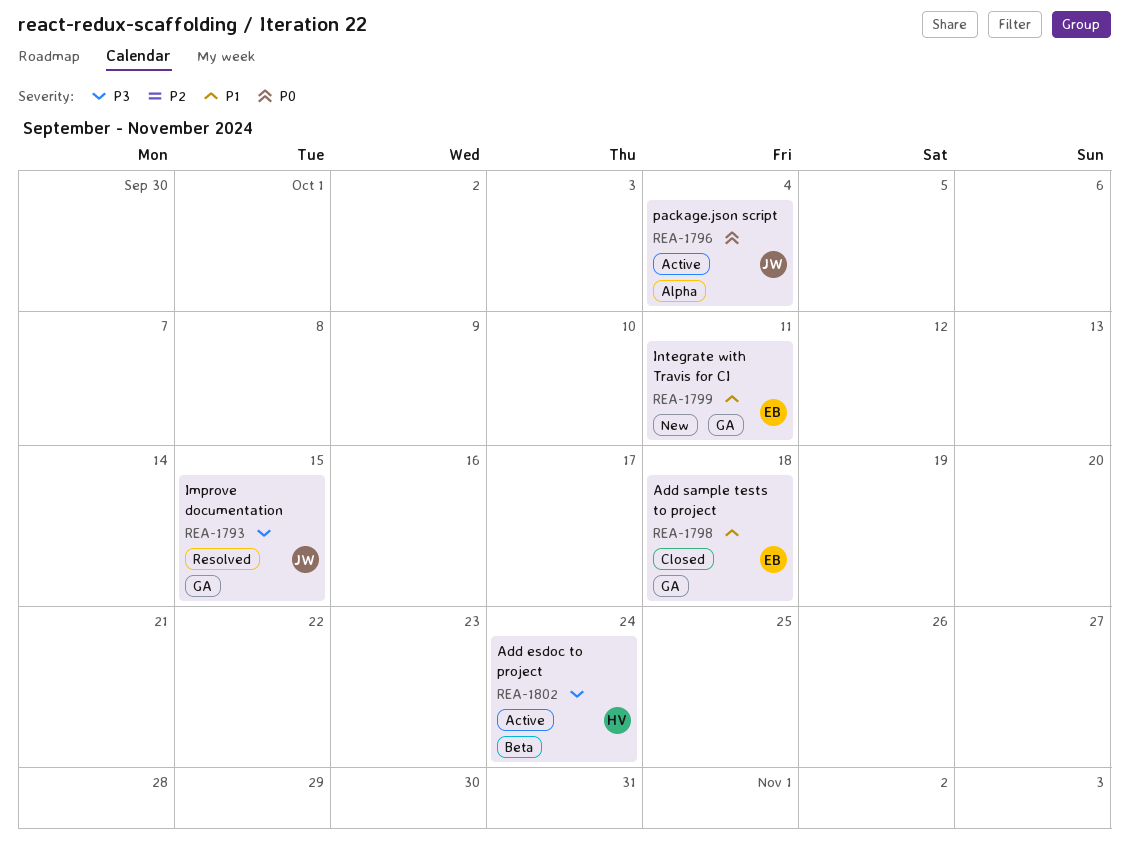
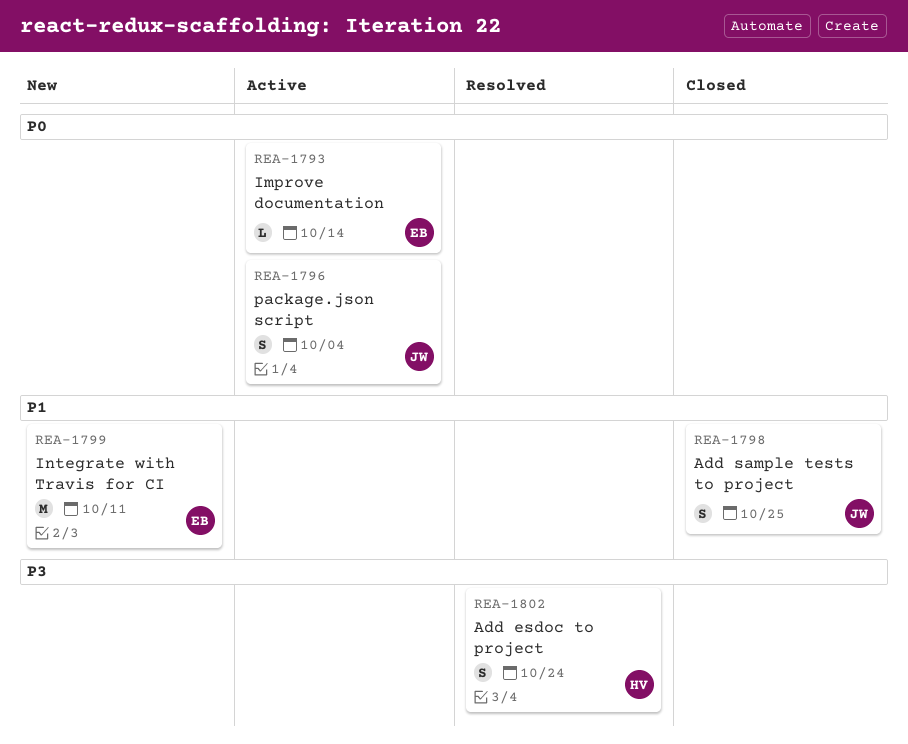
REA-1793, status: Resolved -> Active
REA-1793, owner: JW -> EB
REA-1793, priority: P3 -> P0
REA-1793, due: Oct 15 -> Oct 14
REA-1798, owner: EB -> JW
REA-1798, due: Oct 18 -> Oct 25
REA-1802, status: Active -> Resolved

